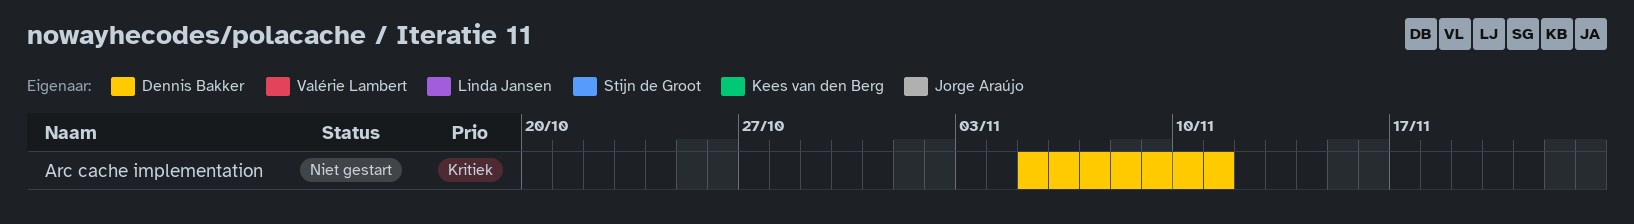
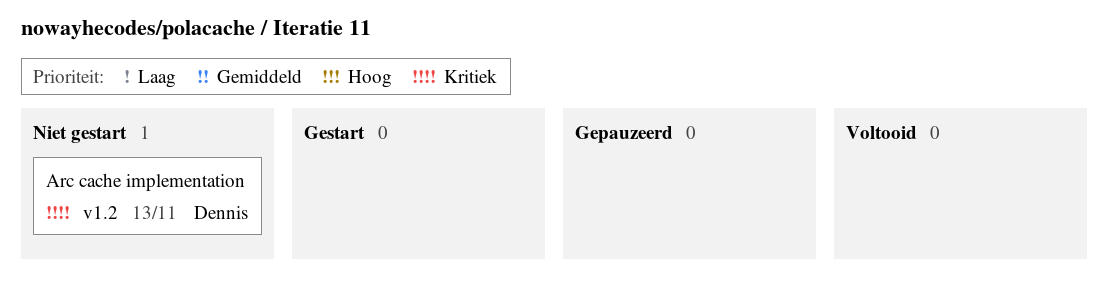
Arc cache implementation, due: Nov 11 -> Nov 13

